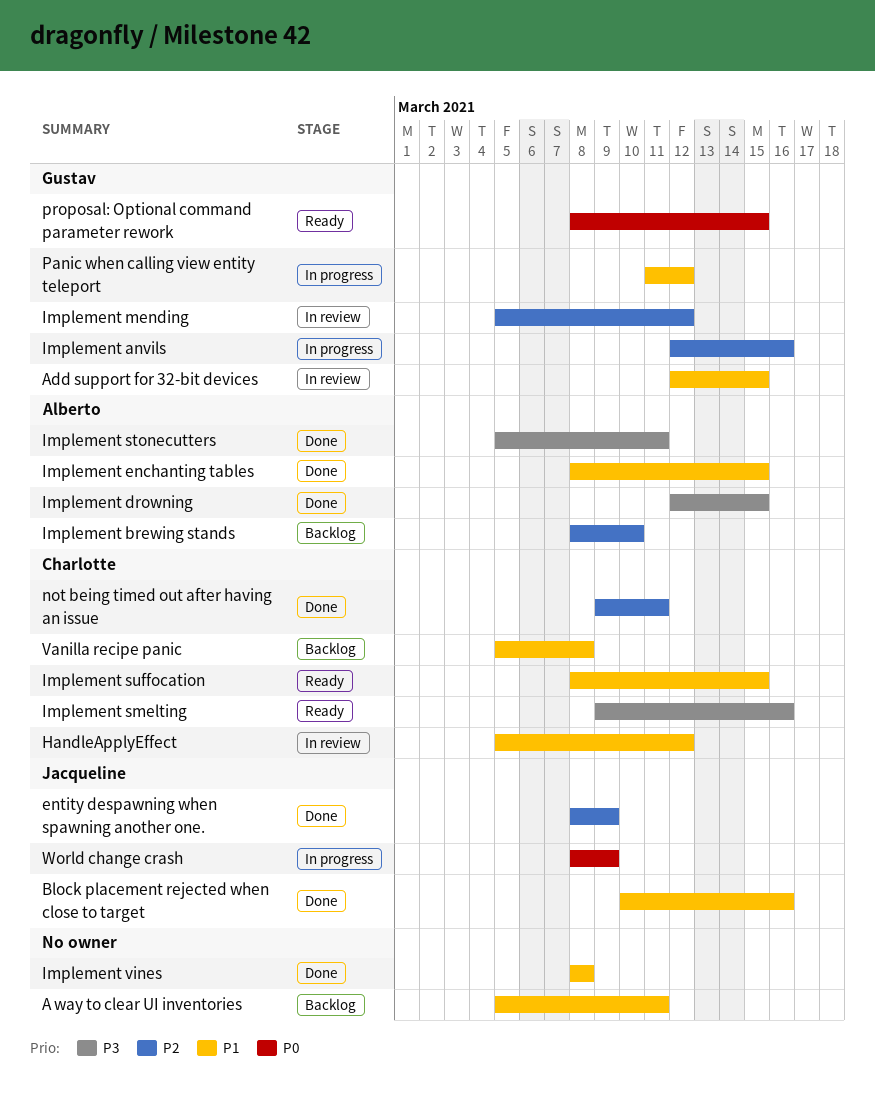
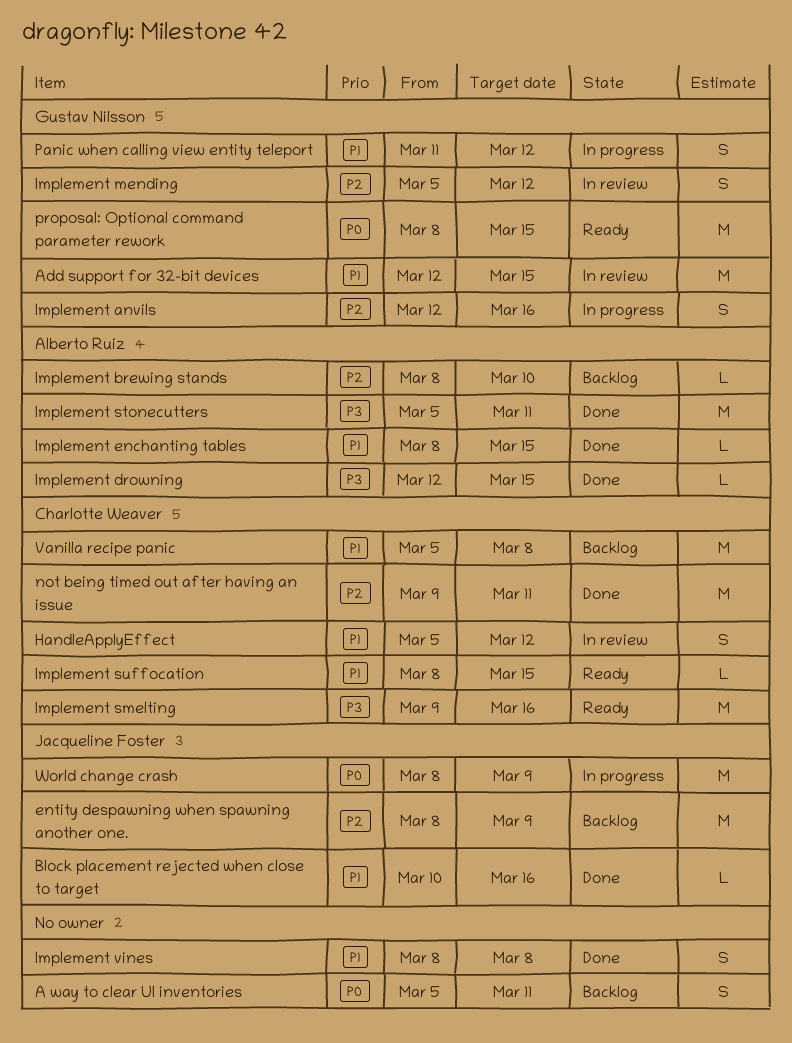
A way to clear UI inventories, priority: P1 -> P0
entity despawning when spawning another one., status: Done -> Backlog

